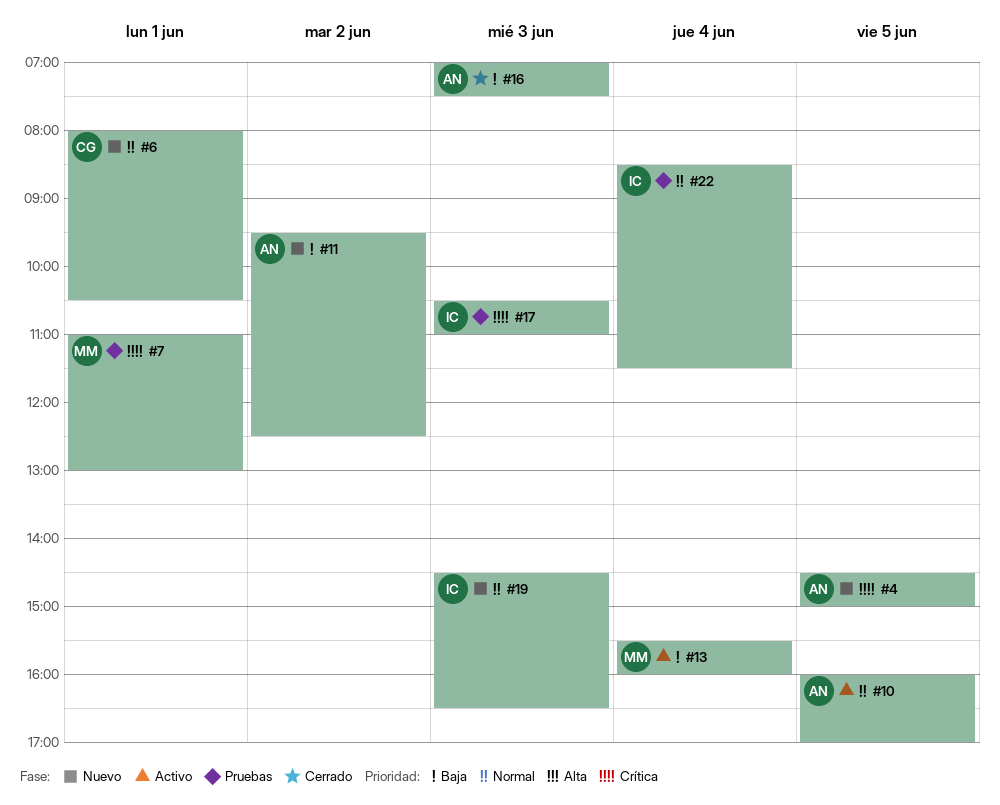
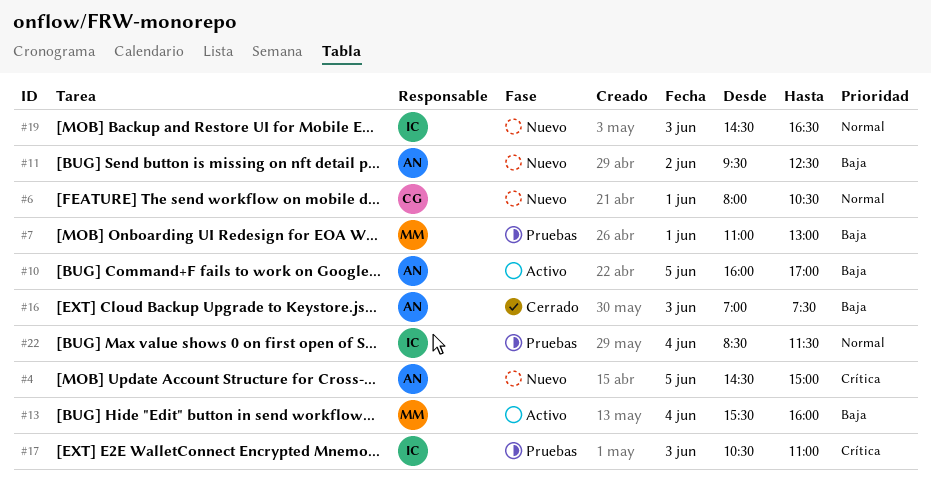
#7, priority: Crítica -> Baja
#10, priority: Normal -> Baja

